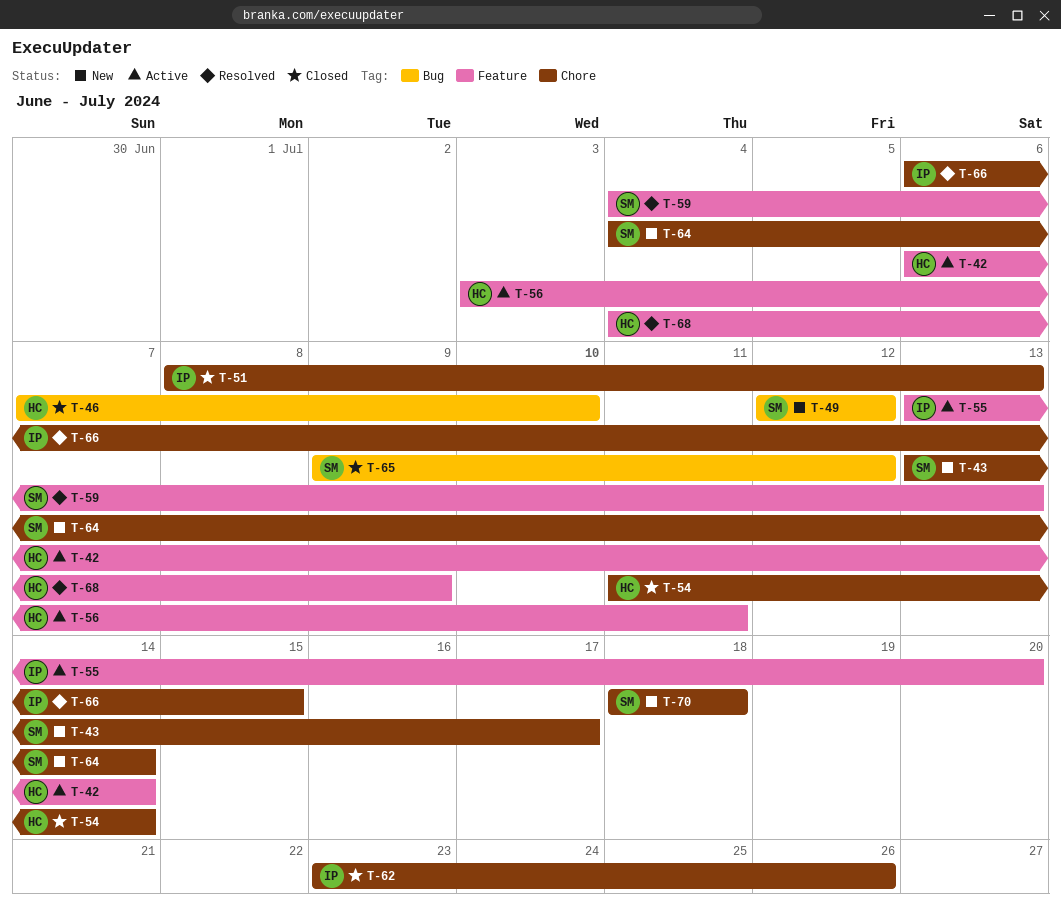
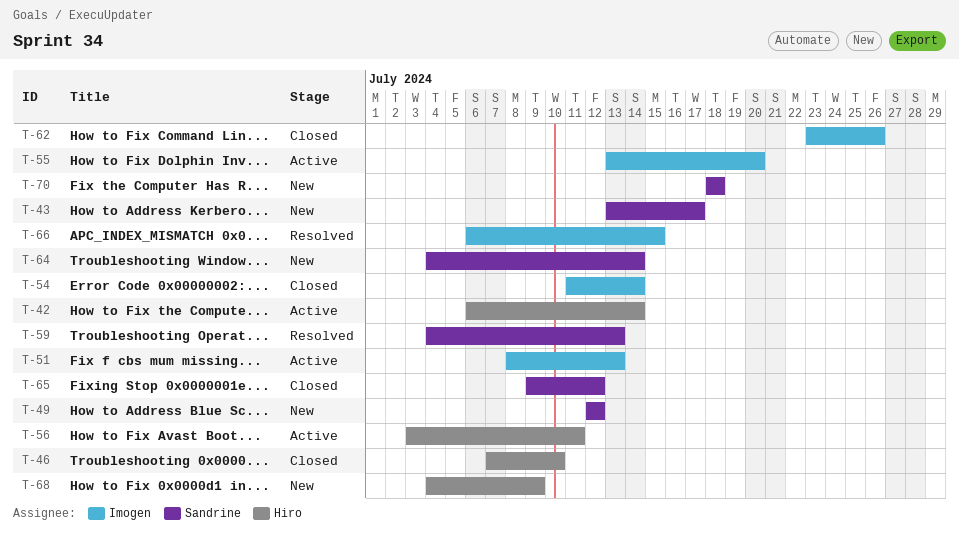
T-51, status: Closed -> Active
T-54, owner: Hiro -> Imogen
T-68, status: Resolved -> New

